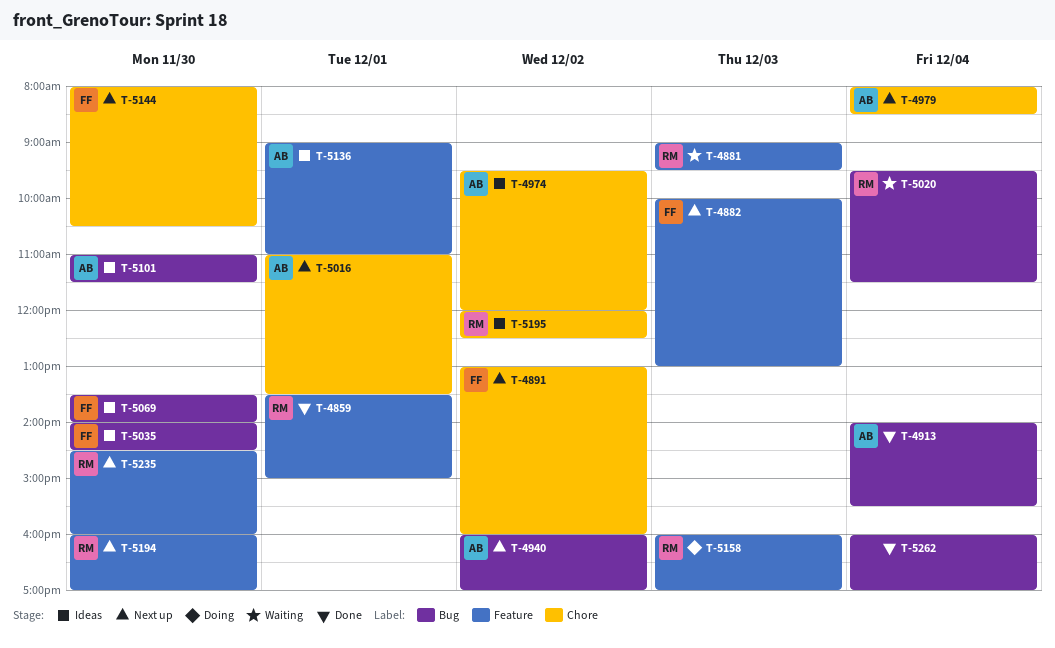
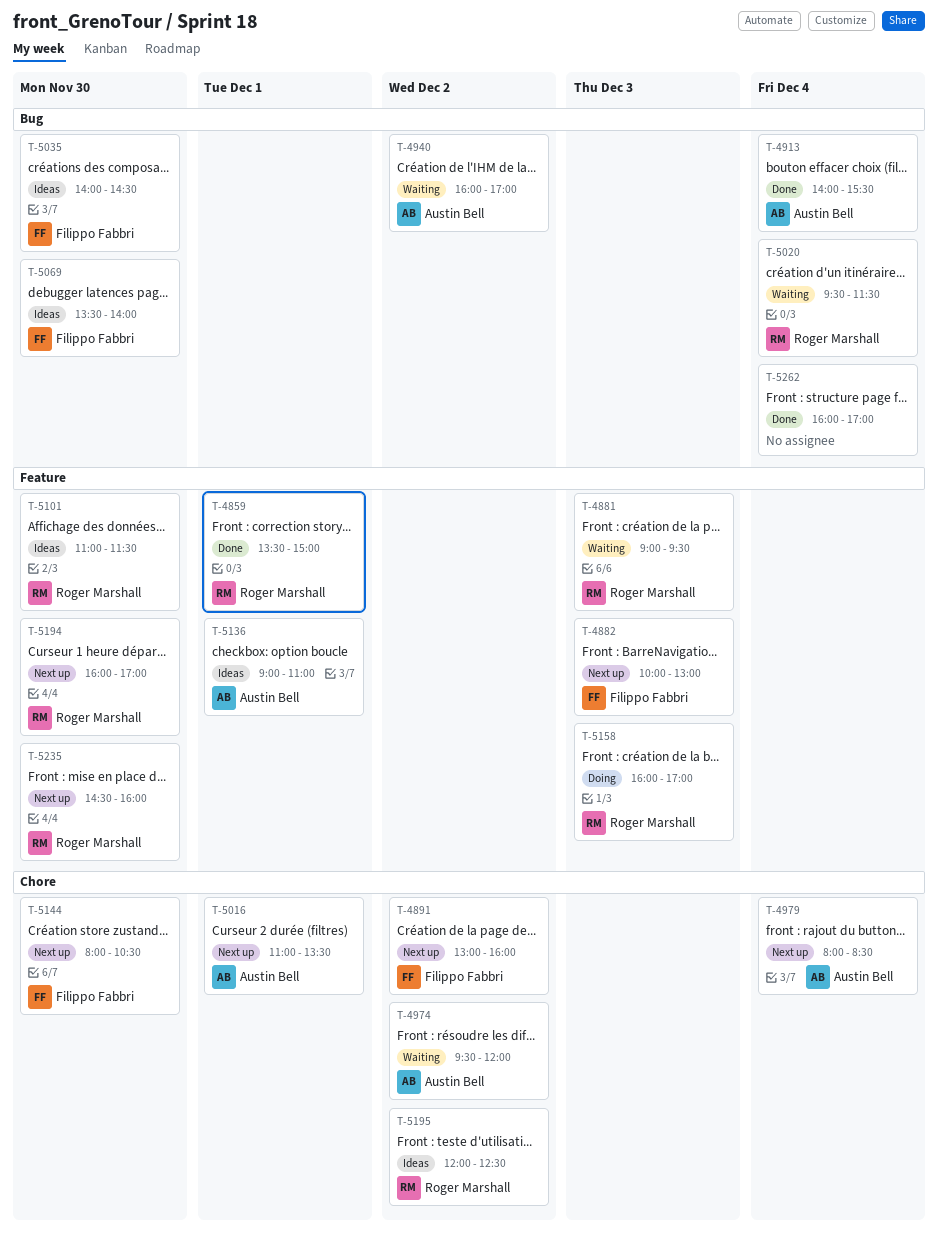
T-4940, status: Next up -> Waiting
T-4974, status: Ideas -> Waiting
T-5101, owner: Austin Bell -> Roger Marshall
T-5101, label: Bug -> Feature

